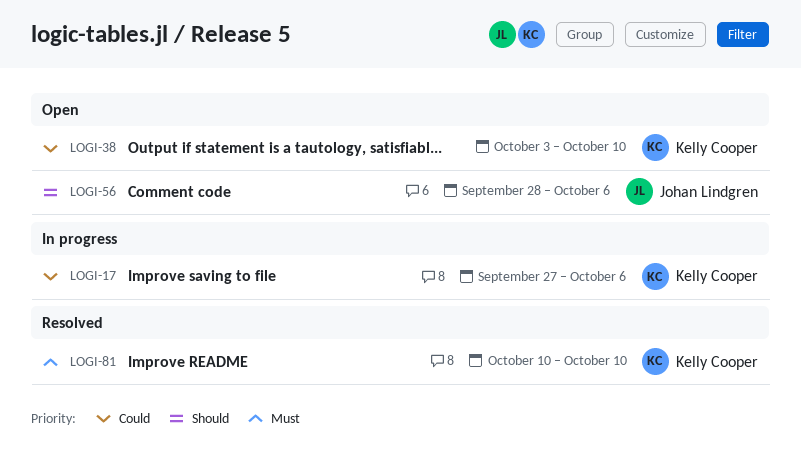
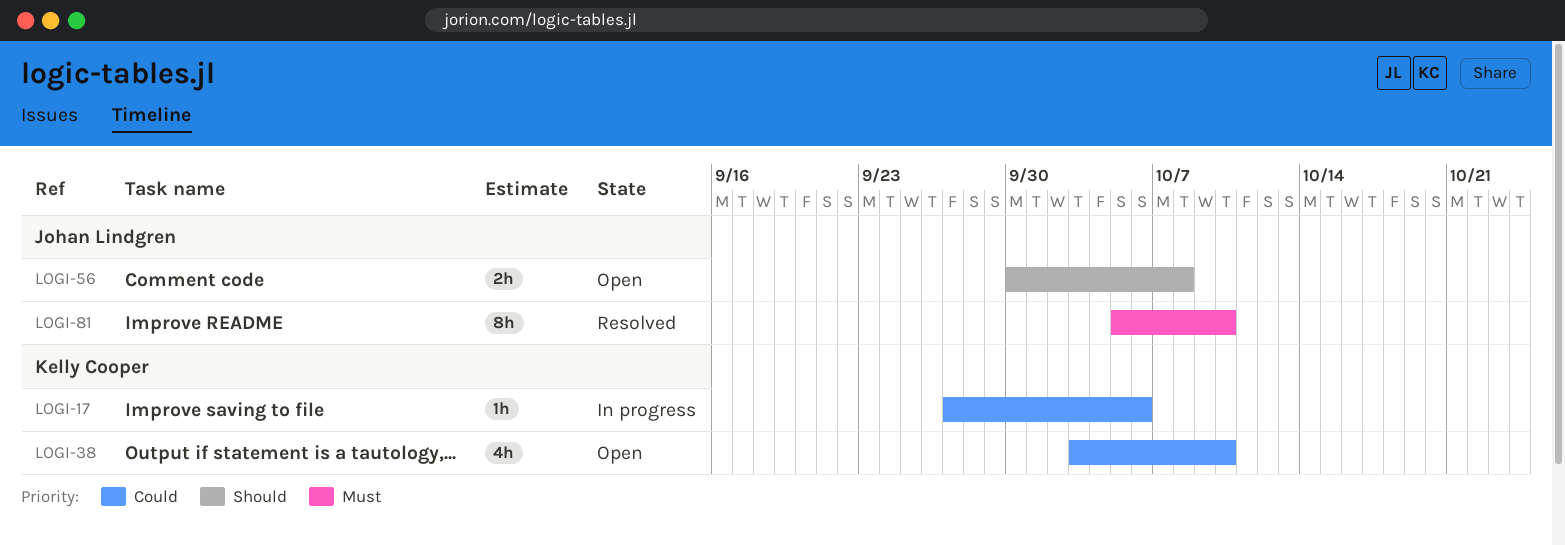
LOGI-56, start: Sep 28 -> Sep 30
LOGI-56, due: Oct 6 -> Oct 8
LOGI-81, owner: Kelly Cooper -> Johan Lindgren
LOGI-81, start: Oct 10 -> Oct 5

